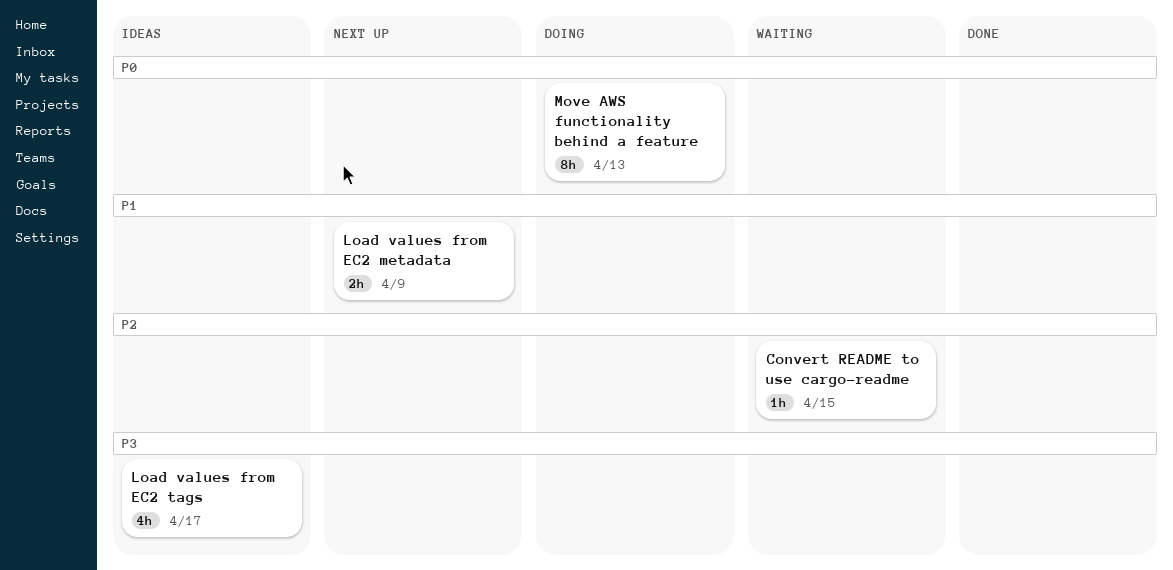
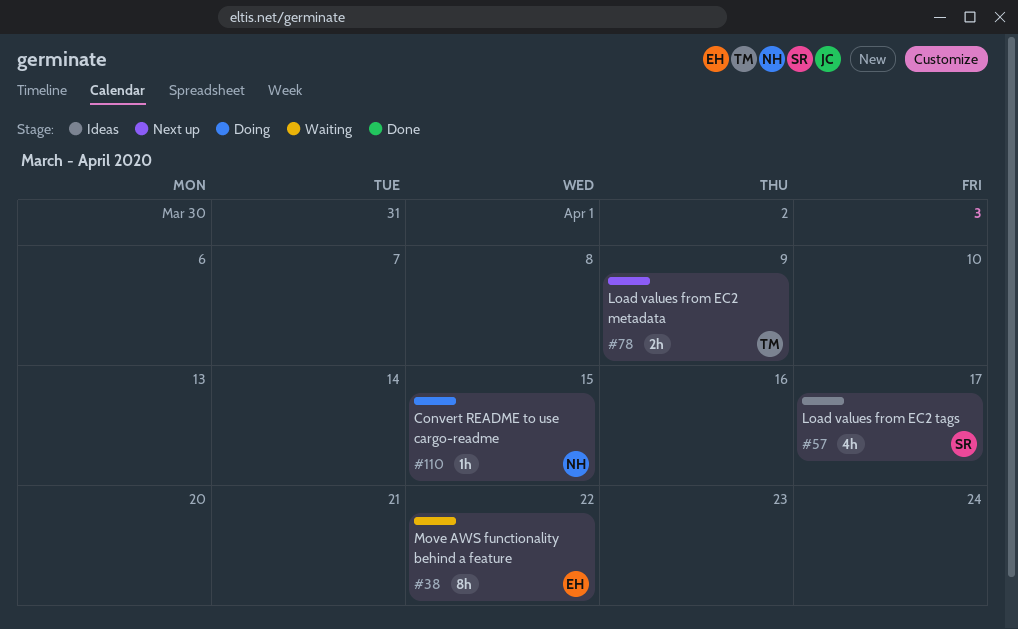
Convert README to use cargo-readme, status: Waiting -> Doing
Move AWS functionality behind a feature, status: Doing -> Waiting
Move AWS functionality behind a feature, due: Apr 13 -> Apr 22

